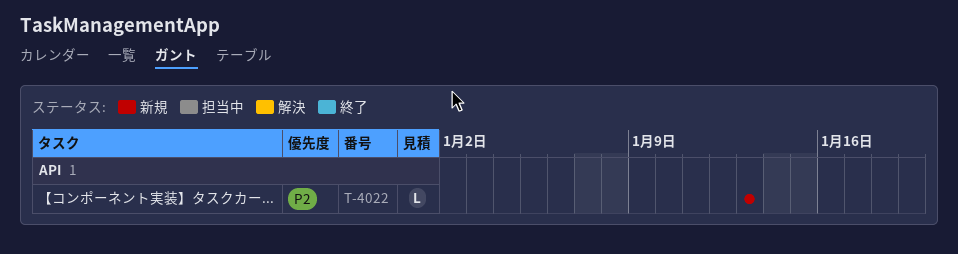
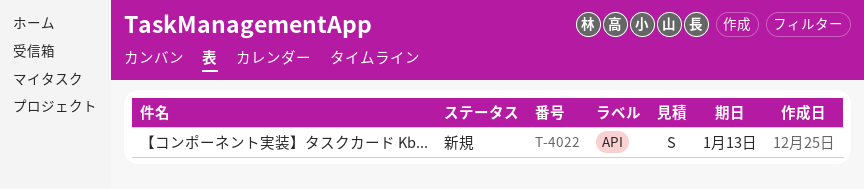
T-4022, estimate: L -> S

